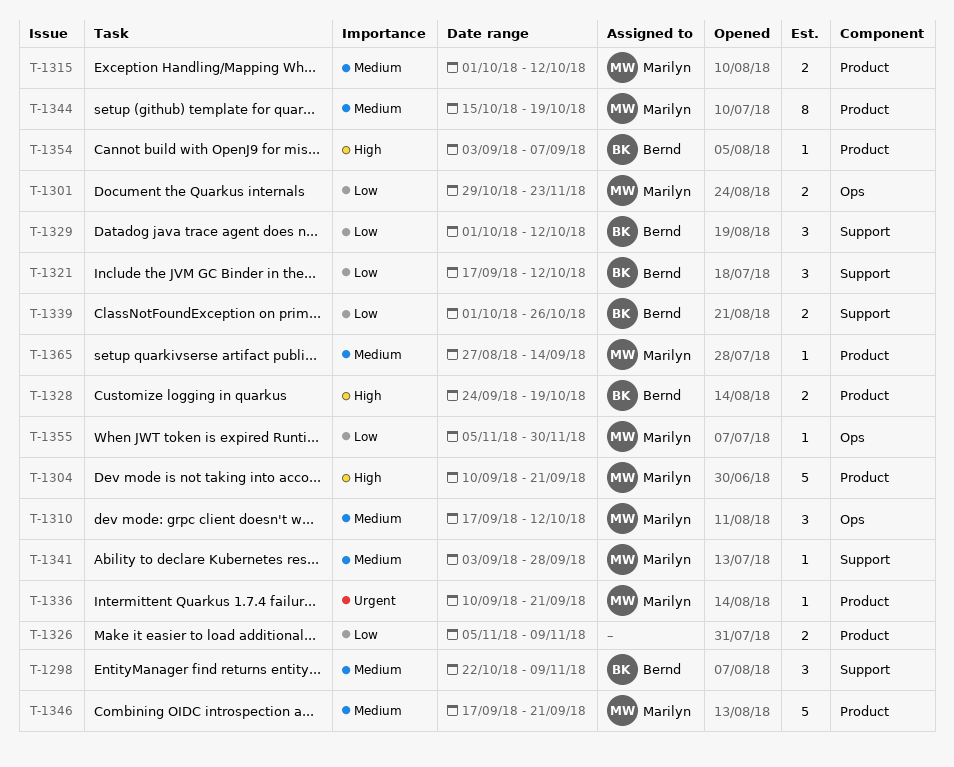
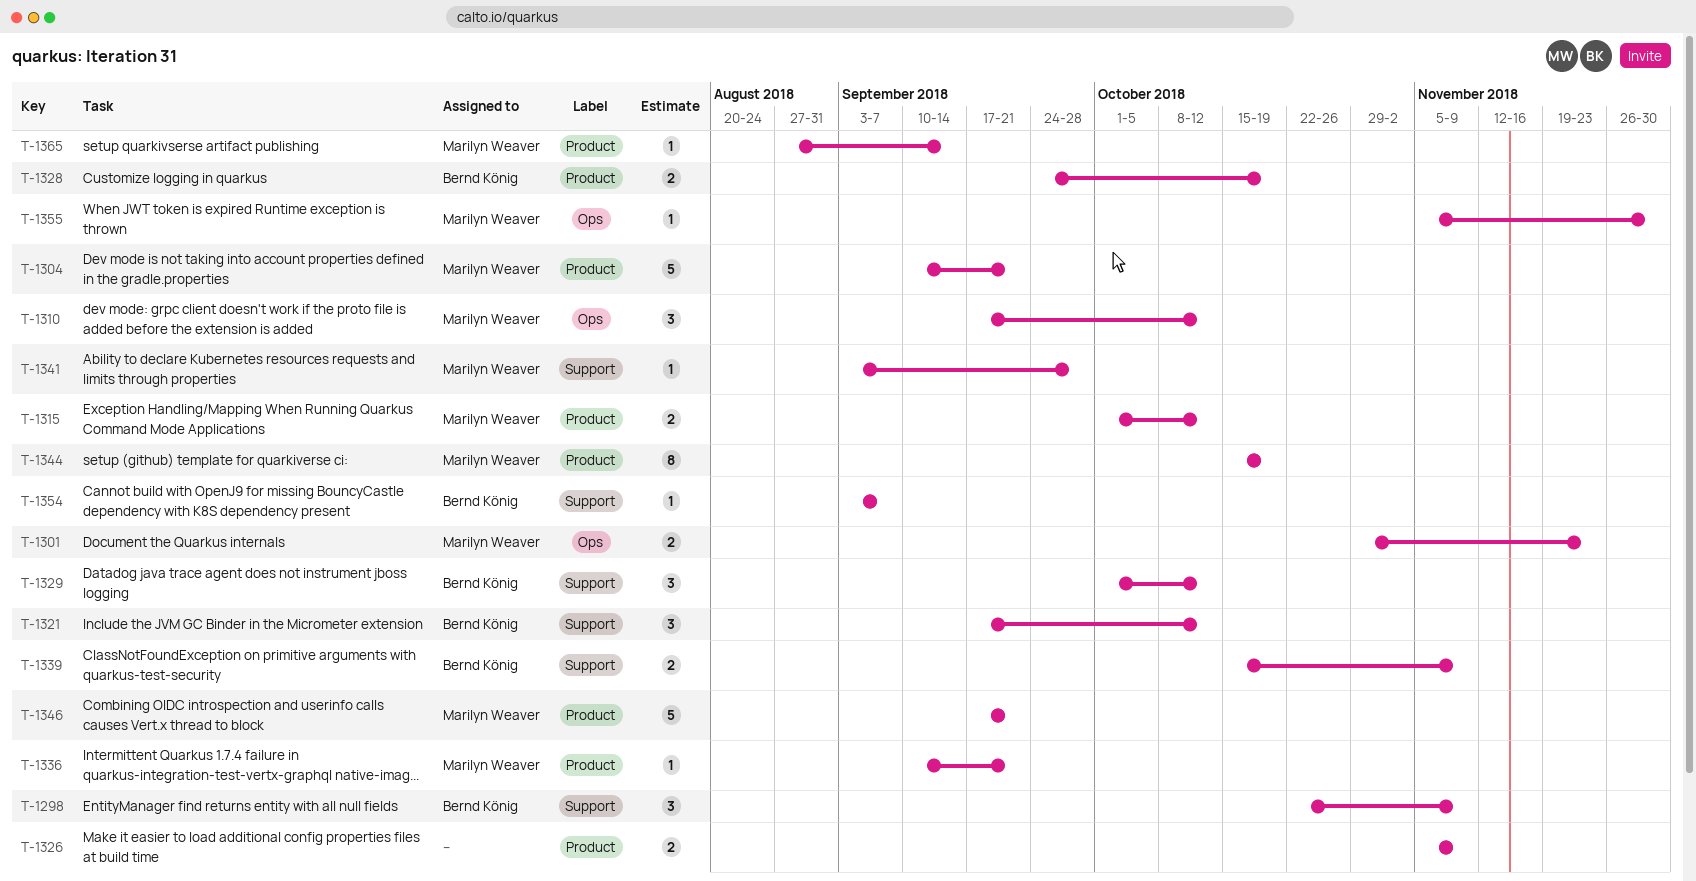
T-1339, start: Oct 1 -> Oct 15
T-1339, due: Oct 26 -> Nov 9
T-1354, label: Product -> Support

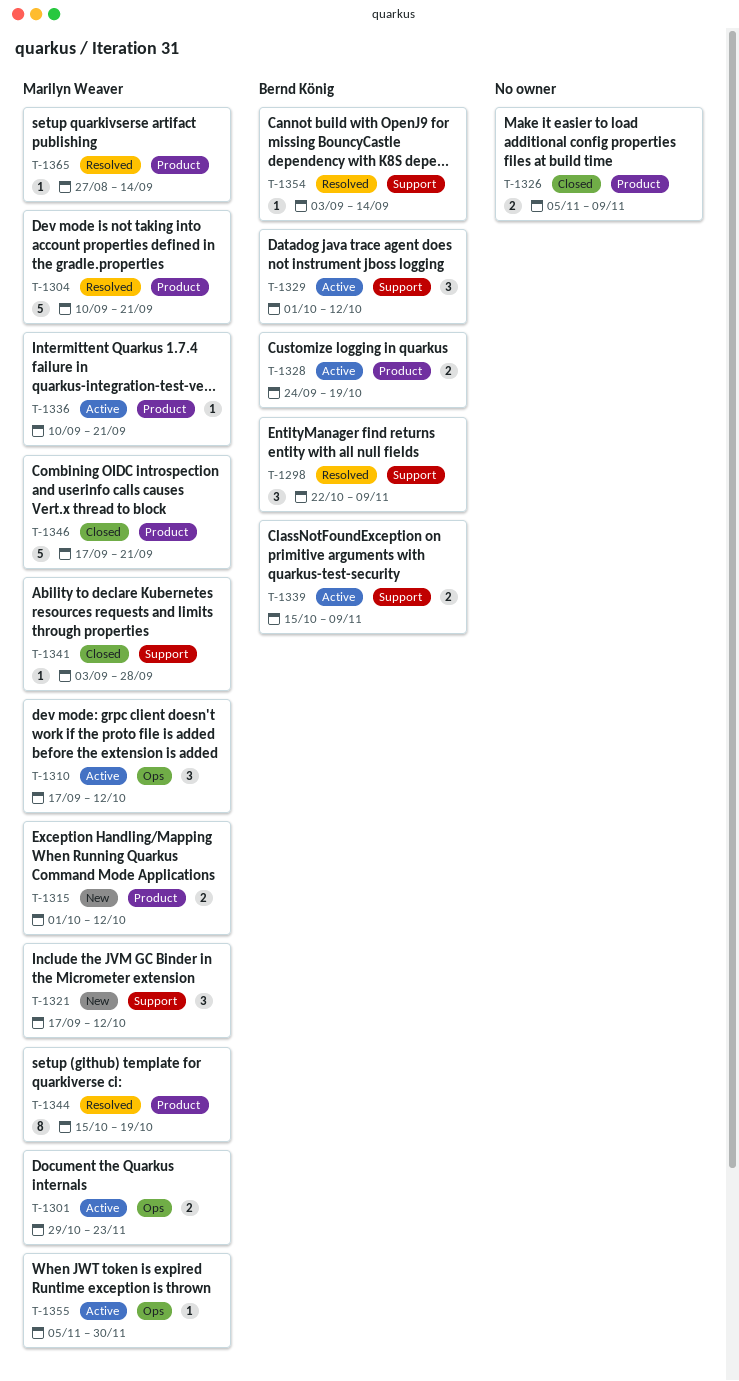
T-1321, owner: Bernd König -> Marilyn Weaver
T-1354, due: Sep 7 -> Sep 14

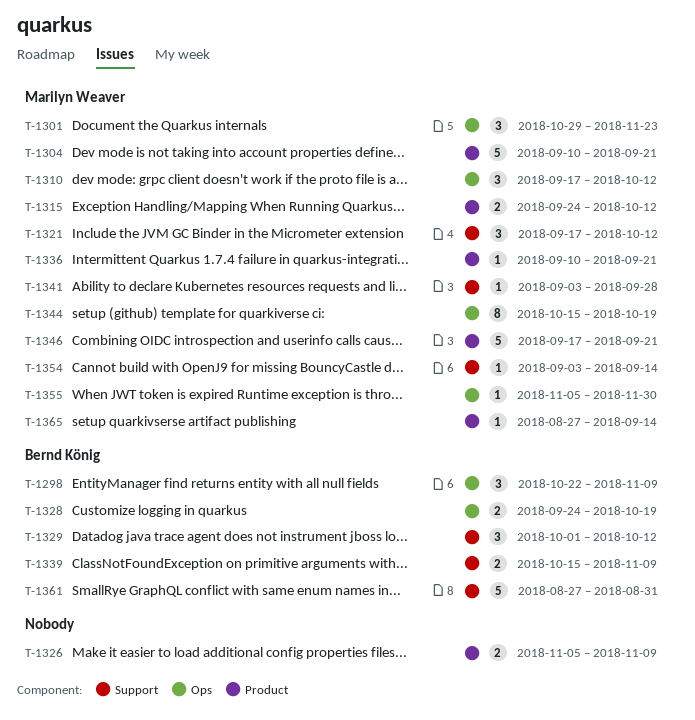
T-1298, label: Support -> Ops
T-1301, estimate: 2 -> 3
T-1315, start: Oct 1 -> Sep 24
T-1328, label: Product -> Ops
T-1344, label: Product -> Ops
T-1354, owner: Bernd König -> Marilyn Weaver
T-1361: none -> present

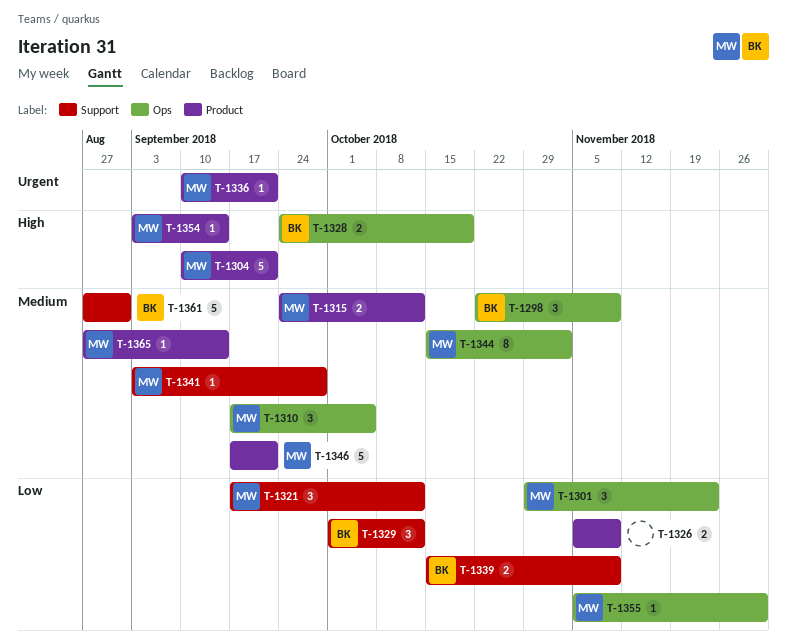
T-1310, due: Oct 12 -> Oct 5
T-1344, due: Oct 19 -> Nov 2
T-1354, label: Support -> Product

